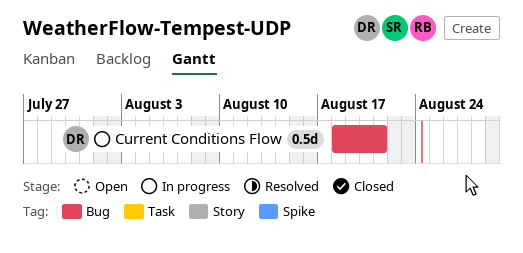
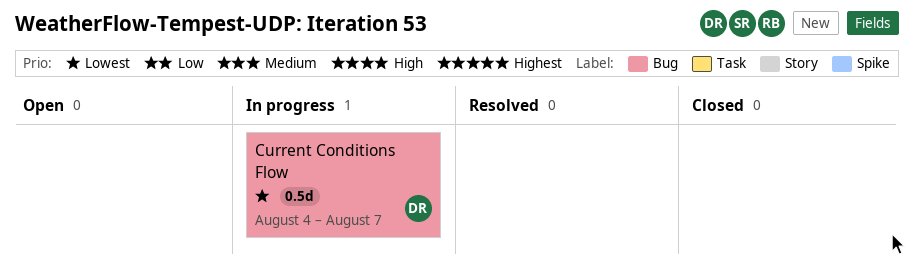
Current Conditions Flow, start: Aug 18 -> Aug 4
Current Conditions Flow, due: Aug 21 -> Aug 7

